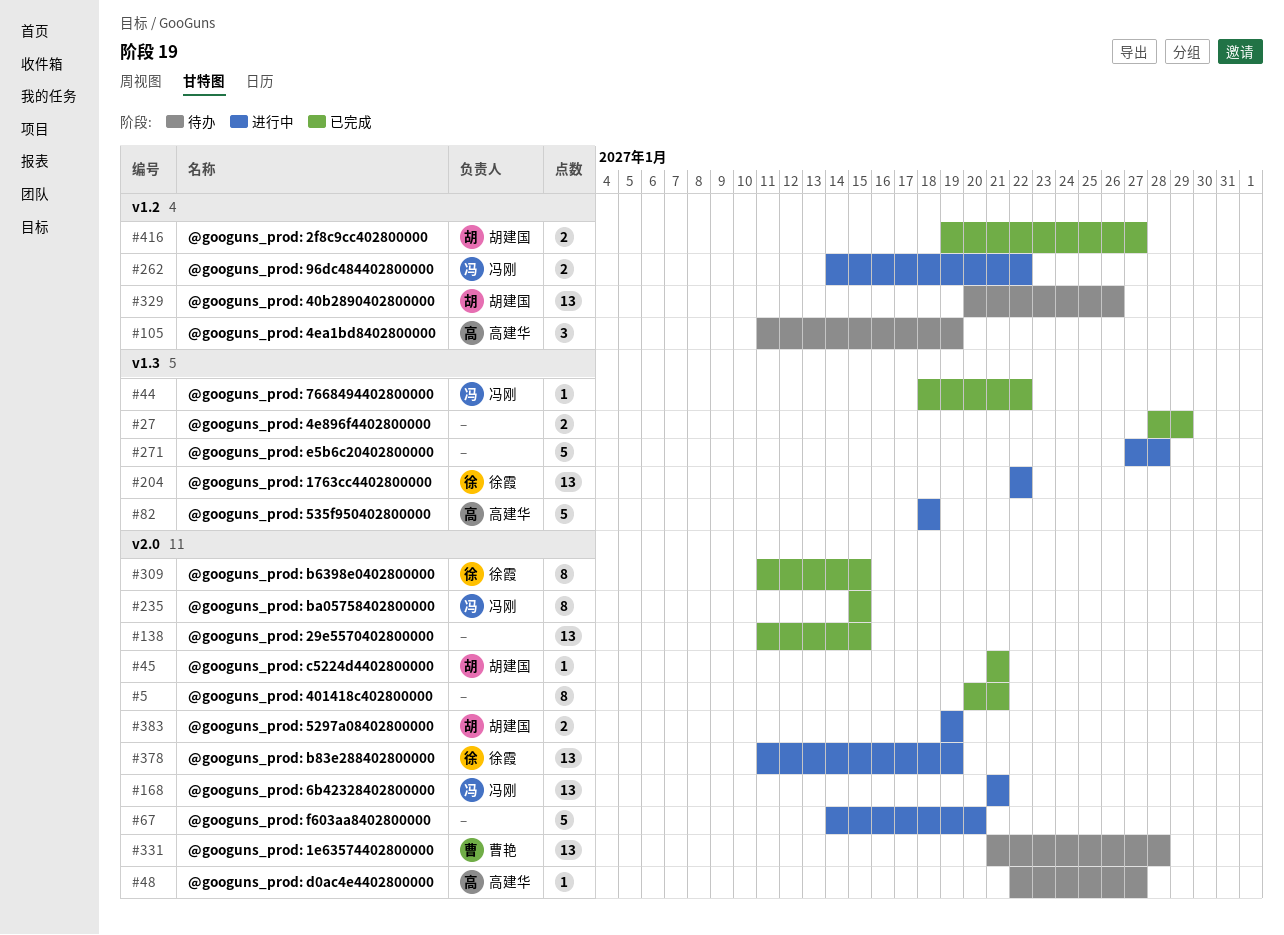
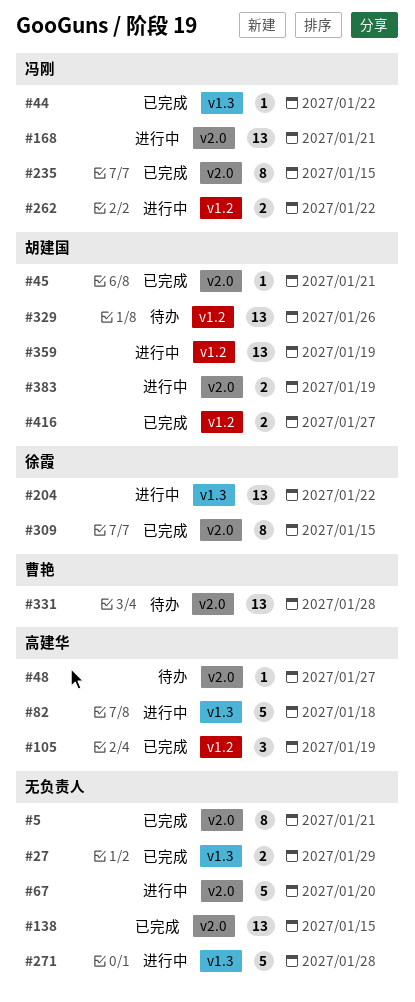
#105, status: 待办 -> 已完成
#359: none -> present
#378: present -> none

